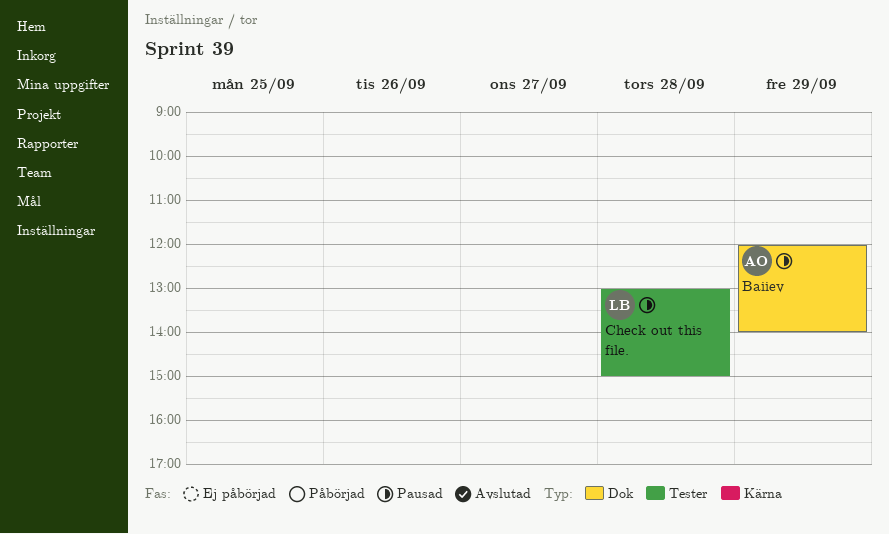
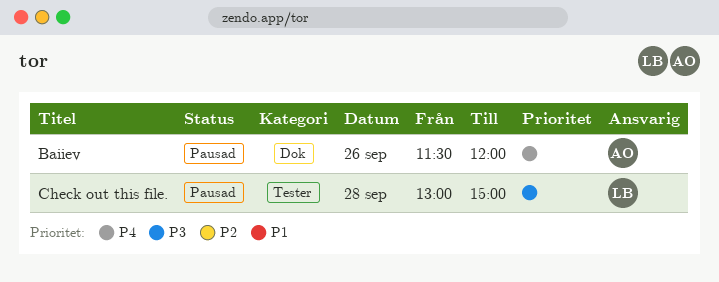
Baiiev, day: Sep 29 -> Sep 26
Baiiev, begins: 12:00 -> 11:30
Baiiev, ends: 14:00 -> 12:00

